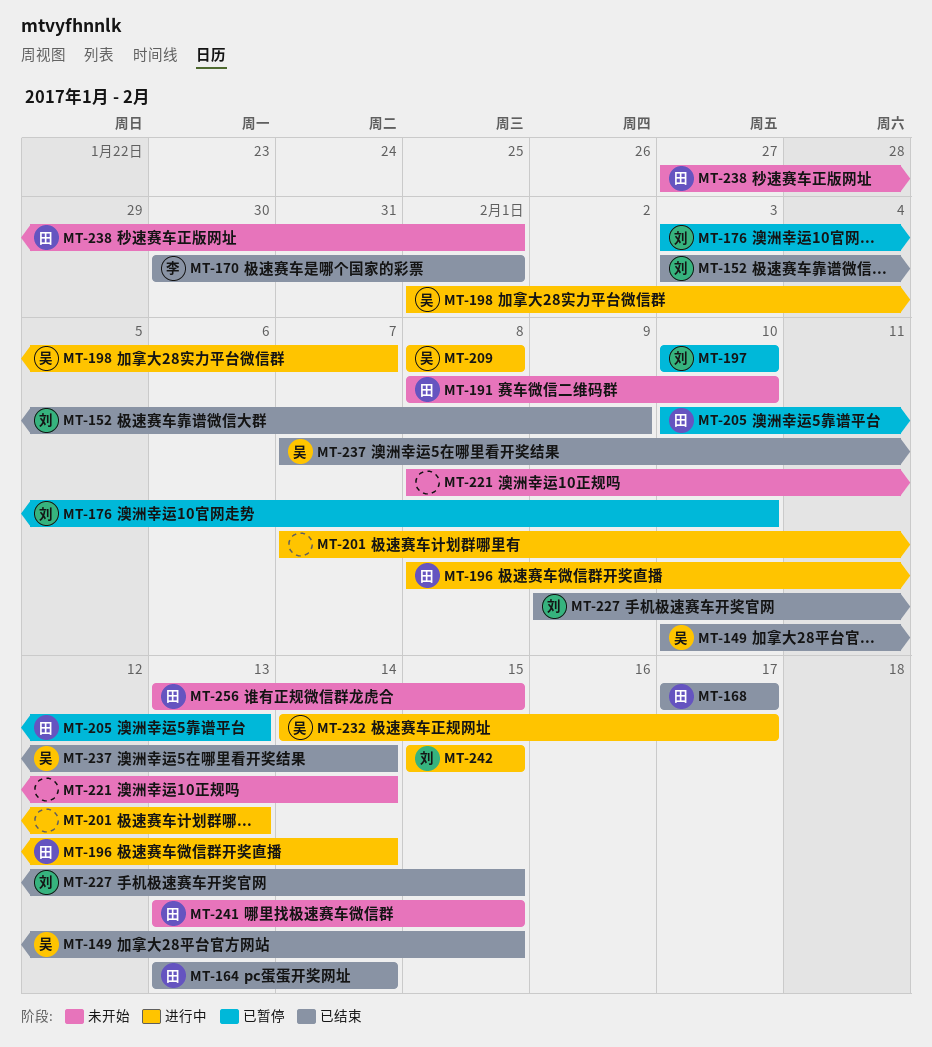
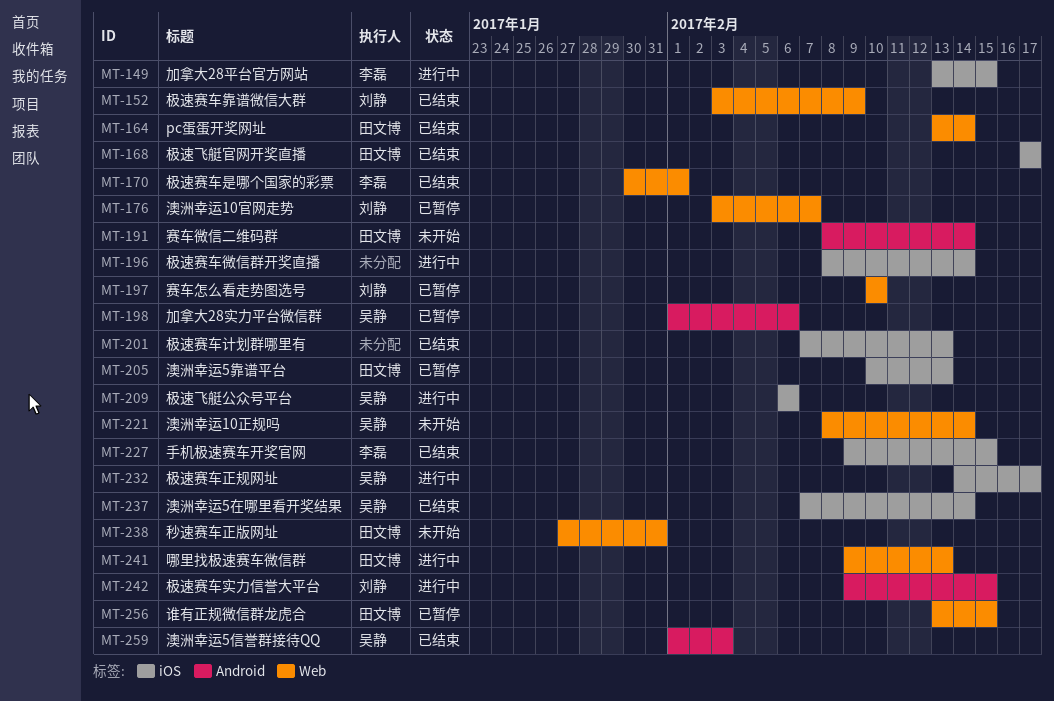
MT-149, status: 已结束 -> 进行中
MT-149, owner: 吴静 -> 李磊
MT-149, start: Feb 10 -> Feb 13
MT-176, due: Feb 10 -> Feb 7
MT-191, due: Feb 10 -> Feb 14
MT-196, owner: 田文博 -> none
MT-198, status: 进行中 -> 已暂停
MT-198, due: Feb 7 -> Feb 6
MT-201, status: 进行中 -> 已结束
MT-209, start: Feb 8 -> Feb 6
MT-209, due: Feb 8 -> Feb 6
MT-221, owner: none -> 吴静
MT-227, owner: 刘静 -> 李磊
MT-238, due: Feb 1 -> Jan 31
MT-241, status: 未开始 -> 进行中
MT-241, start: Feb 13 -> Feb 9
MT-241, due: Feb 15 -> Feb 13
MT-242, start: Feb 15 -> Feb 9
MT-256, status: 未开始 -> 已暂停
MT-259: none -> present

